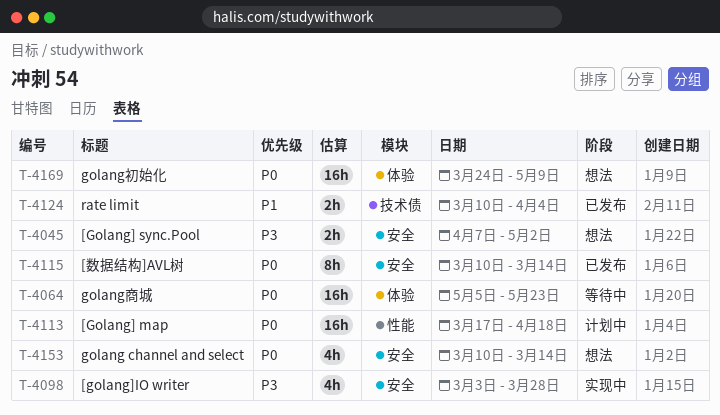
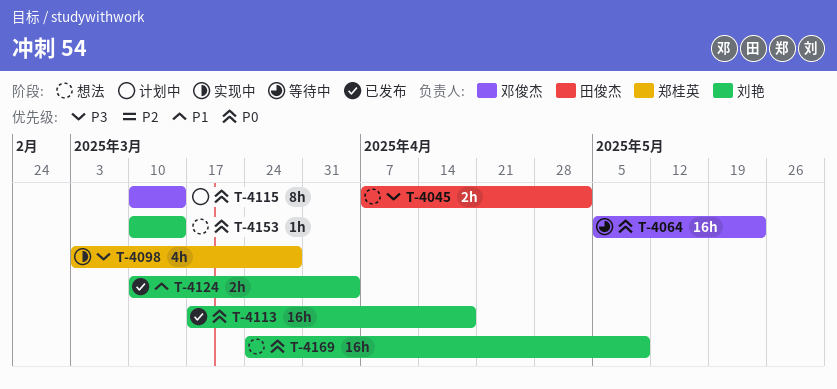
T-4113, status: 计划中 -> 已发布
T-4115, status: 已发布 -> 计划中
T-4153, estimate: 4h -> 1h

